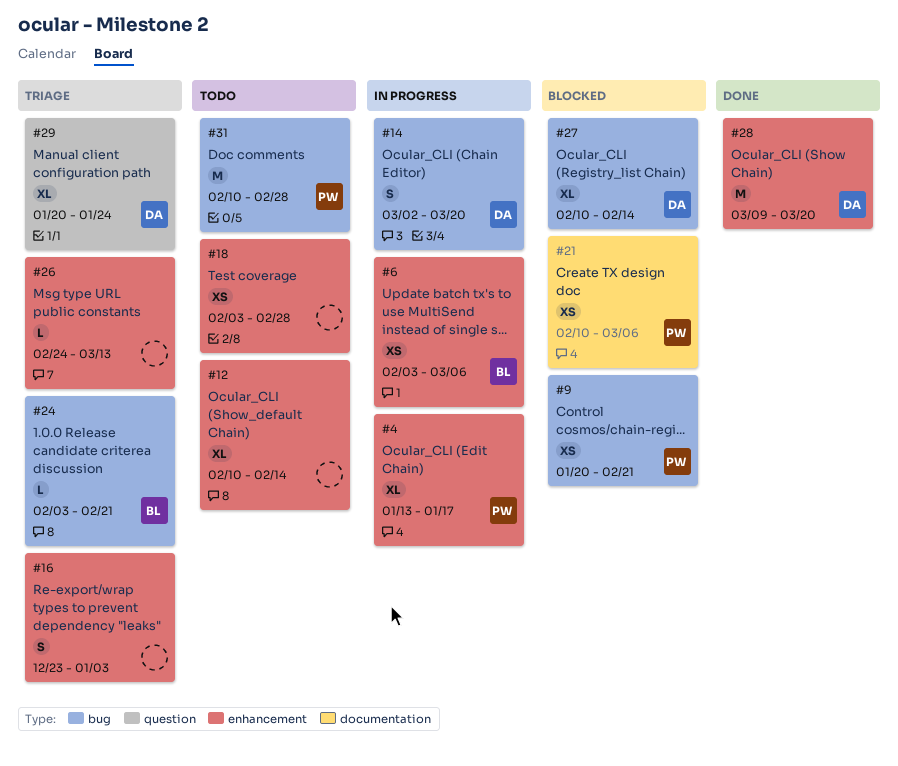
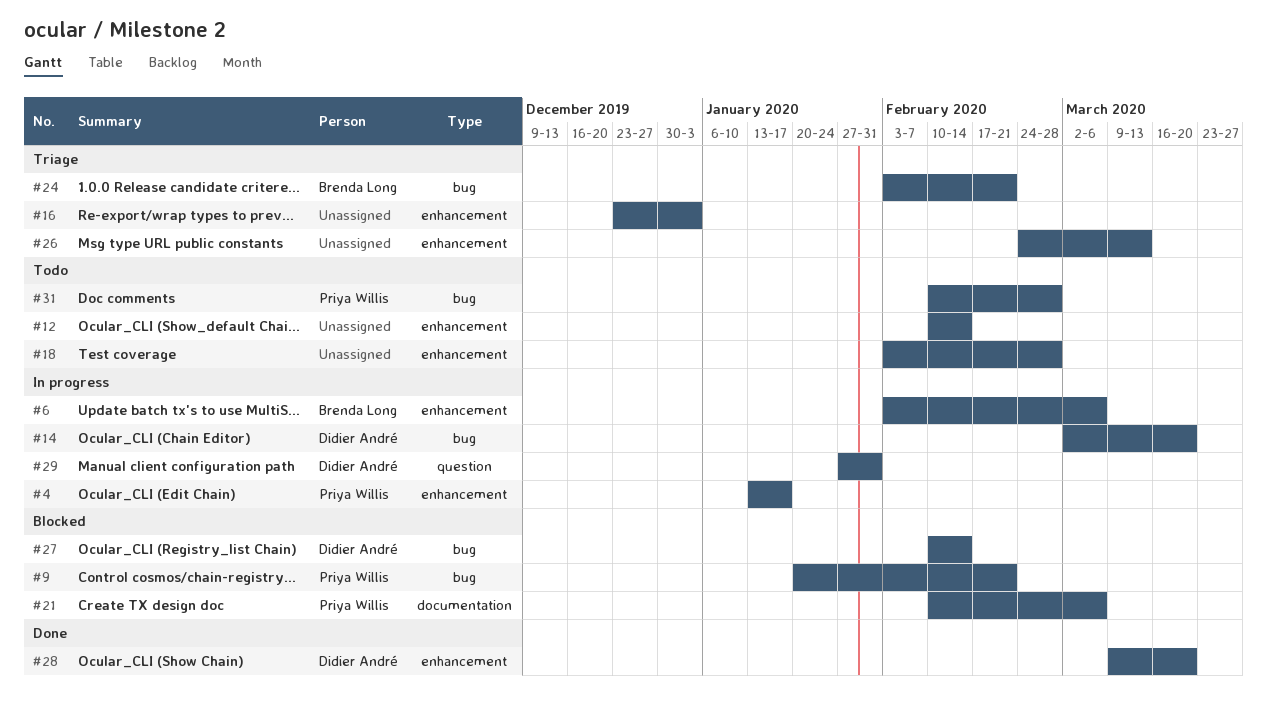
#29, status: Triage -> In progress
#29, start: Jan 20 -> Jan 27
#29, due: Jan 24 -> Jan 31

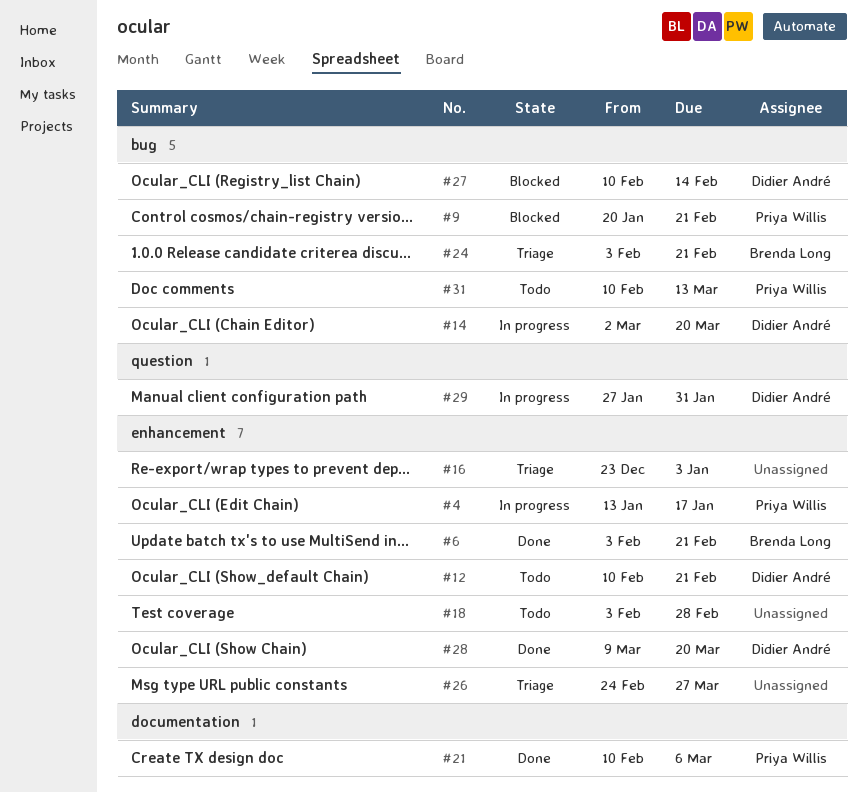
#6, status: In progress -> Done
#6, due: Mar 6 -> Feb 21
#12, owner: none -> Didier André
#12, due: Feb 14 -> Feb 21
#21, status: Blocked -> Done
#26, due: Mar 13 -> Mar 27
#31, due: Feb 28 -> Mar 13

